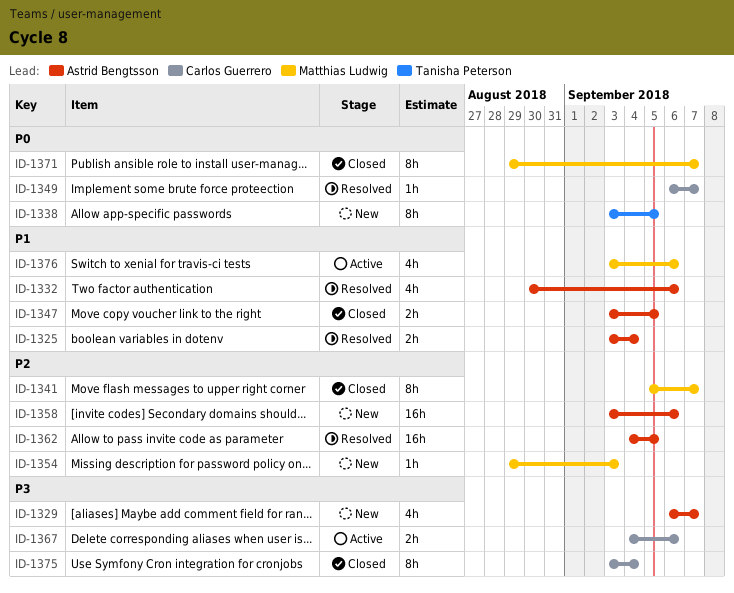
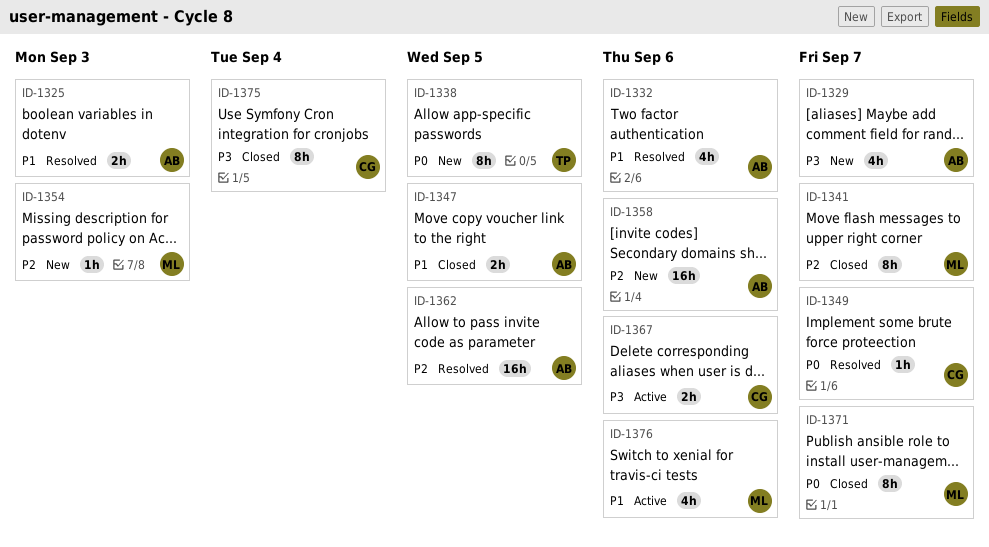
ID-1325, due: Sep 4 -> Sep 3

